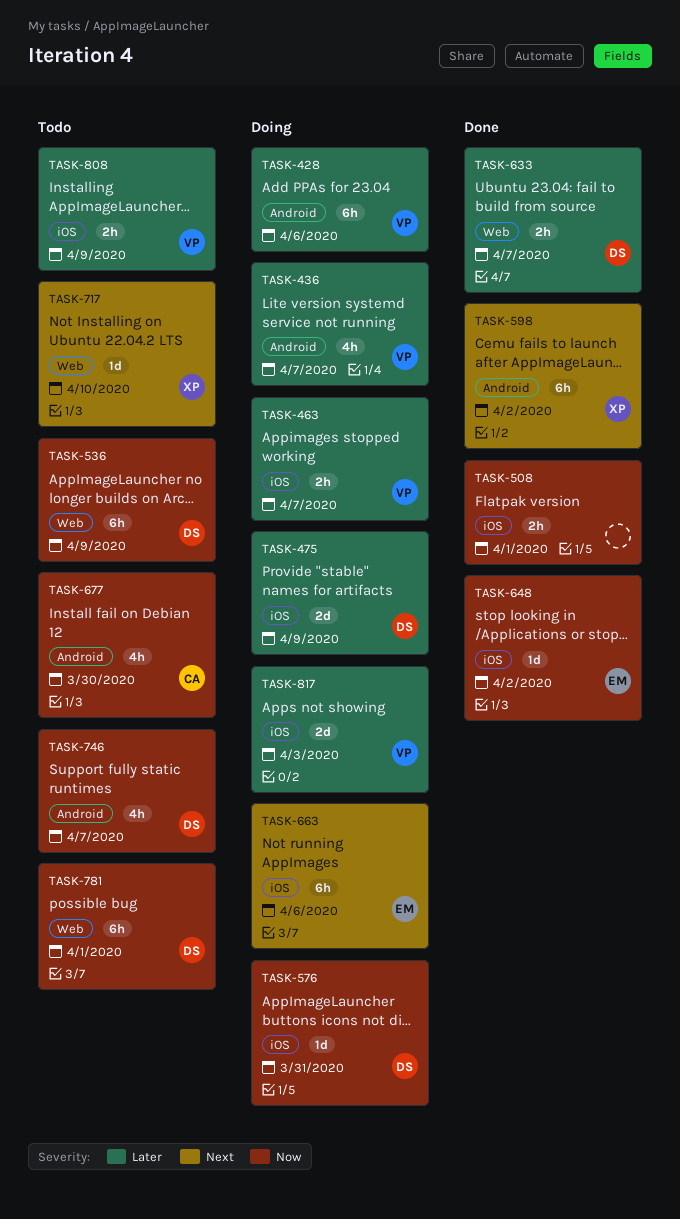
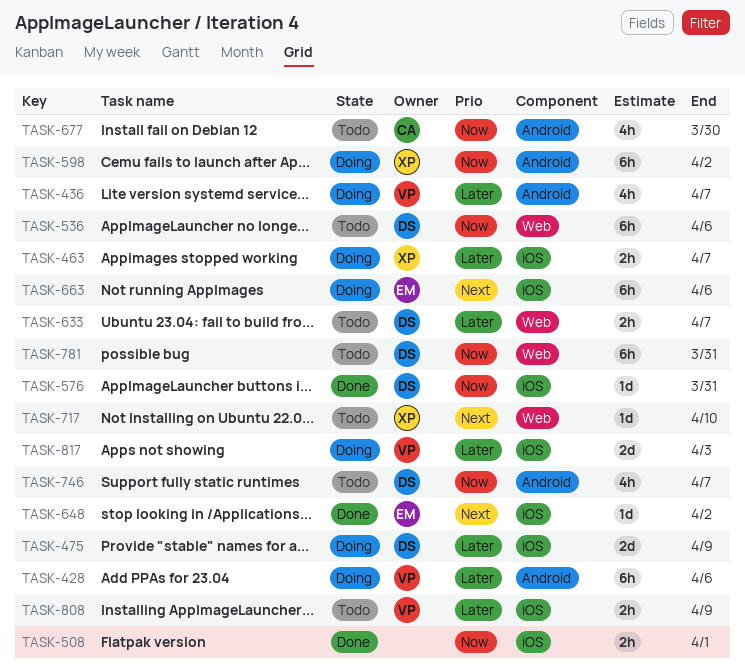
TASK-463, owner: VP -> XP
TASK-536, due: Apr 9 -> Apr 6
TASK-576, status: Doing -> Done
TASK-598, status: Done -> Doing
TASK-598, priority: Next -> Now
TASK-633, status: Done -> Todo
TASK-648, priority: Now -> Next
TASK-781, due: Apr 1 -> Mar 31

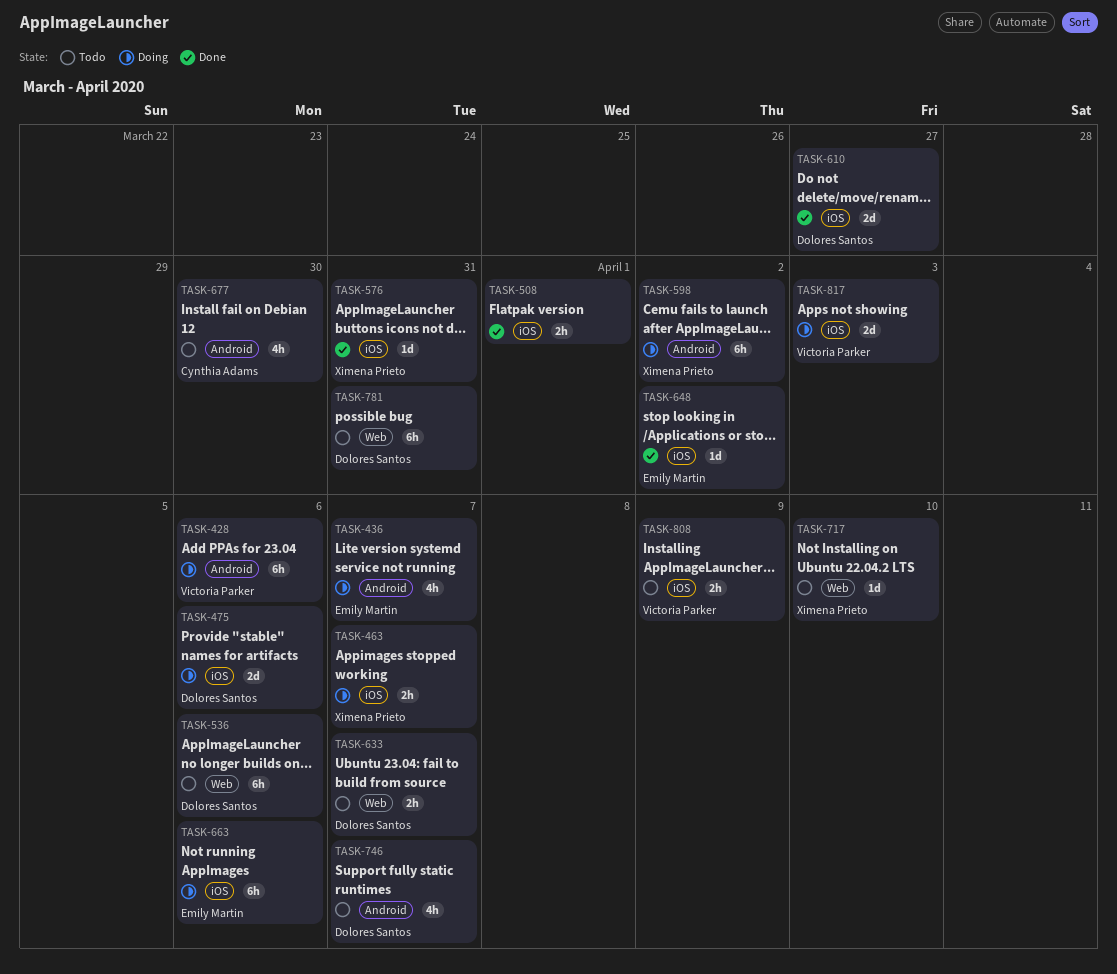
TASK-436, owner: Victoria Parker -> Emily Martin
TASK-475, due: Apr 9 -> Apr 6
TASK-576, owner: Dolores Santos -> Ximena Prieto
TASK-610: none -> present

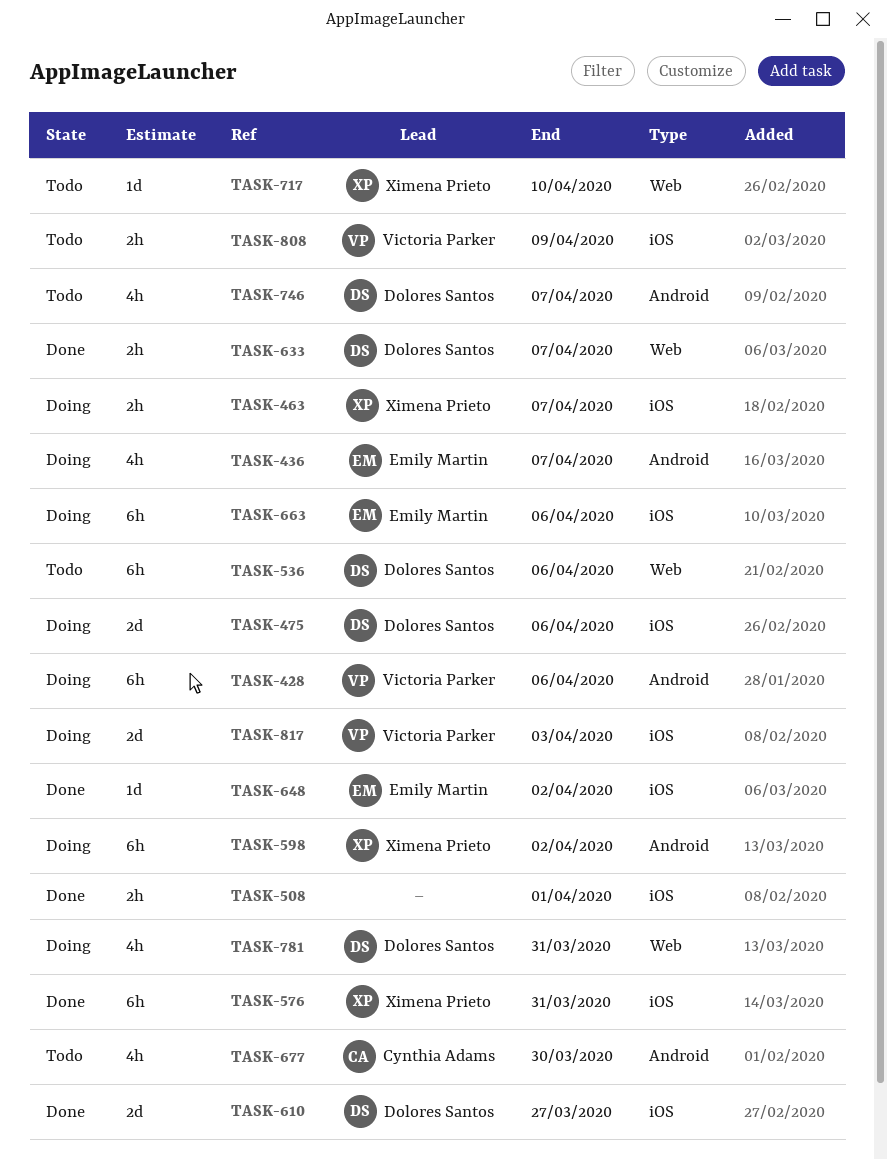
TASK-576, estimate: 1d -> 6h
TASK-633, status: Todo -> Done
TASK-781, status: Todo -> Doing
TASK-781, estimate: 6h -> 4h

